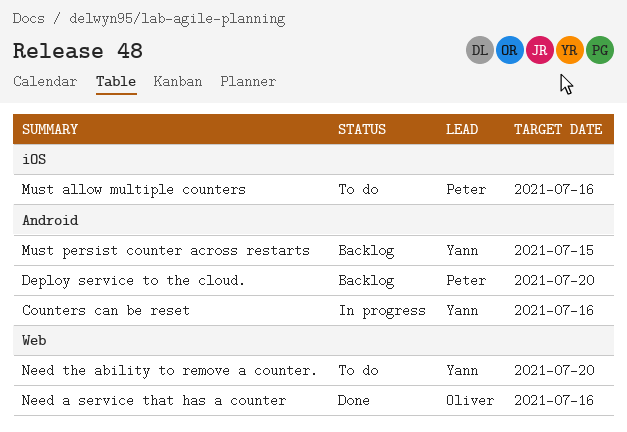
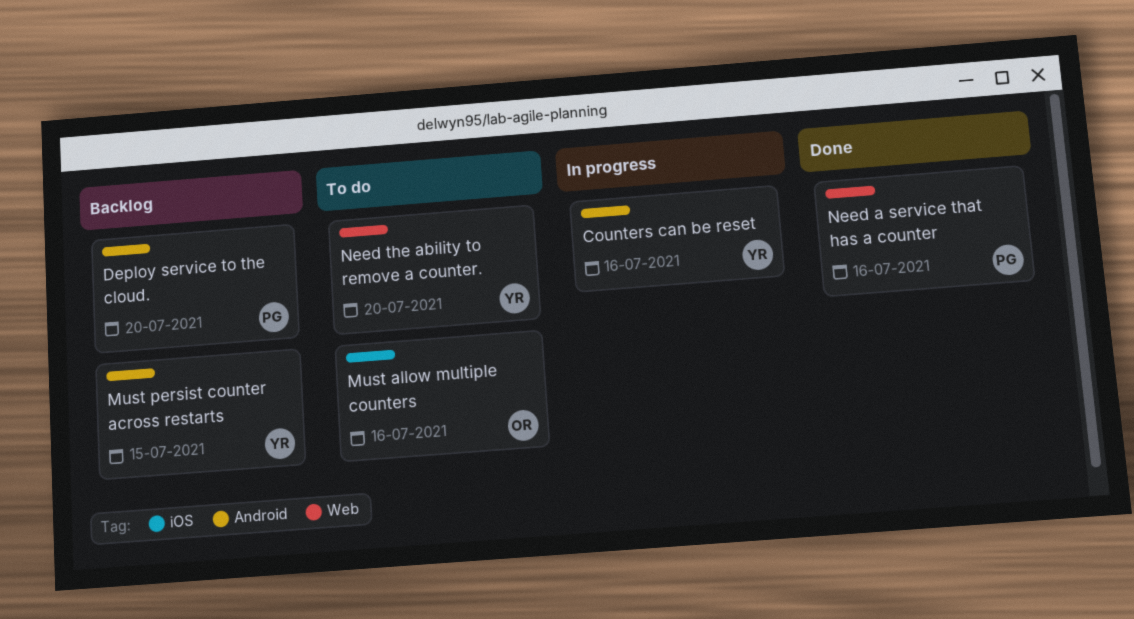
Must allow multiple counters, owner: Peter -> Oliver
Need a service that has a counter, owner: Oliver -> Peter

